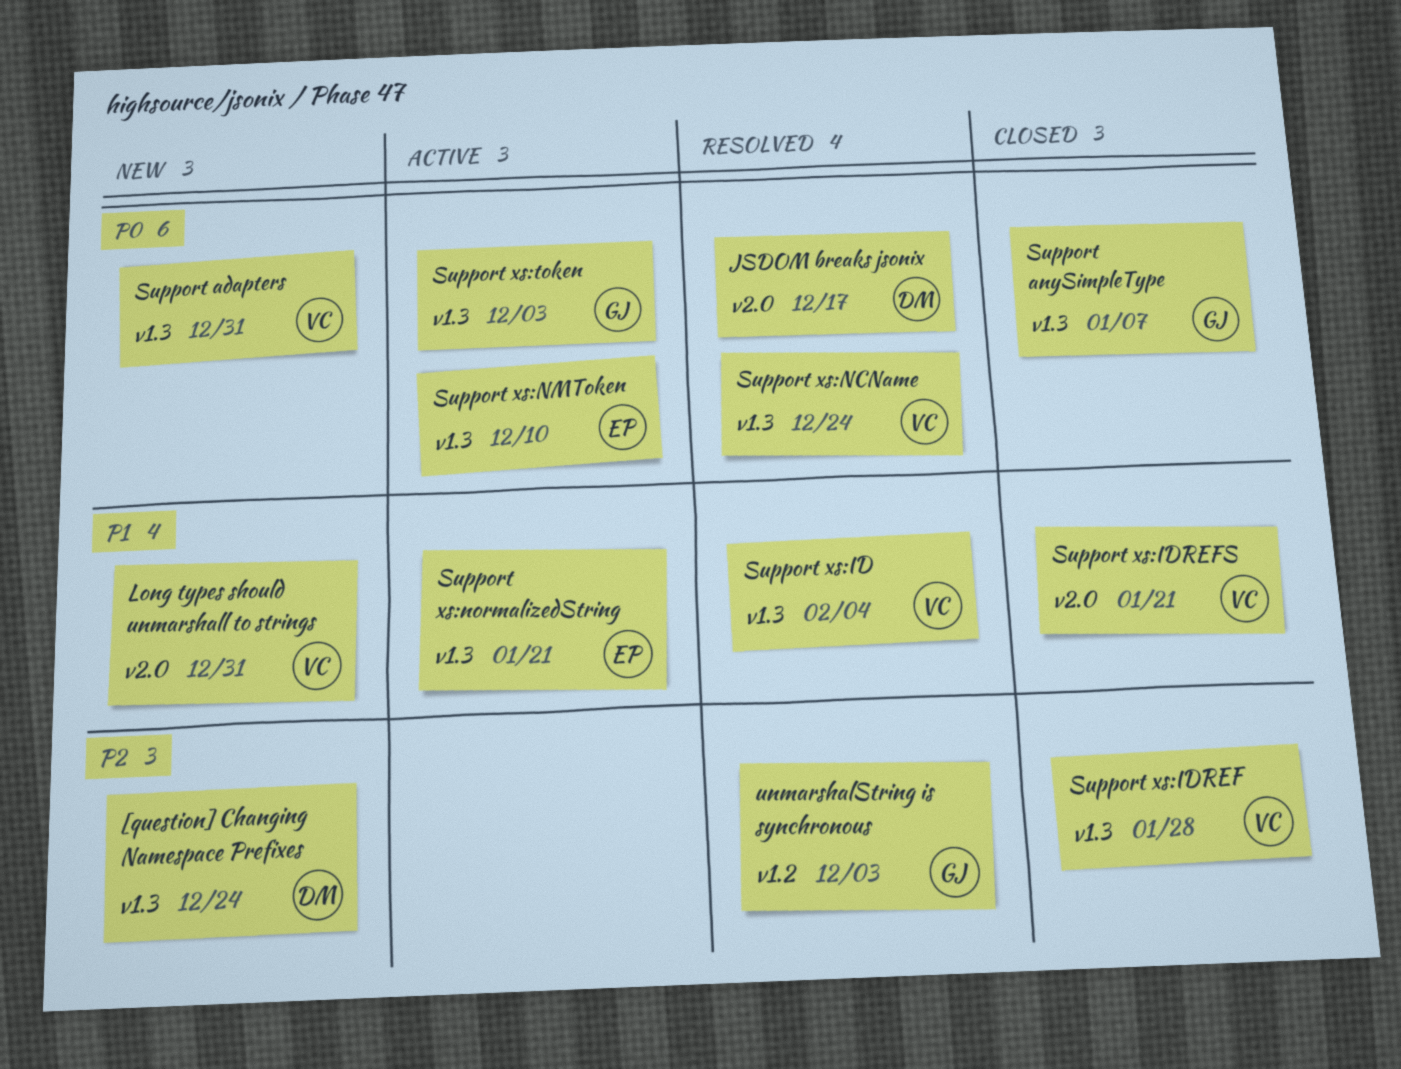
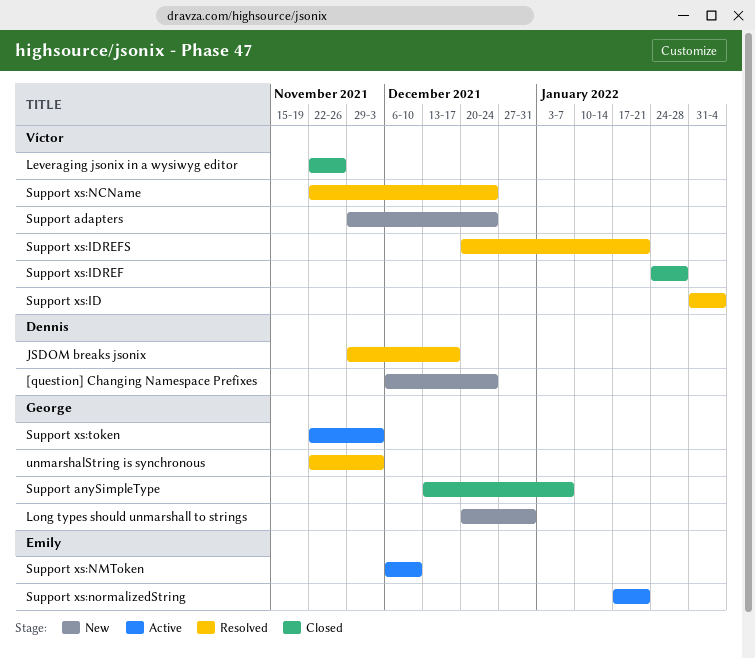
Leveraging jsonix in a wysiwyg editor: none -> present
Long types should unmarshall to strings, owner: Víctor -> George
Support adapters, due: Dec 31 -> Dec 24
Support xs:IDREFS, status: Closed -> Resolved

